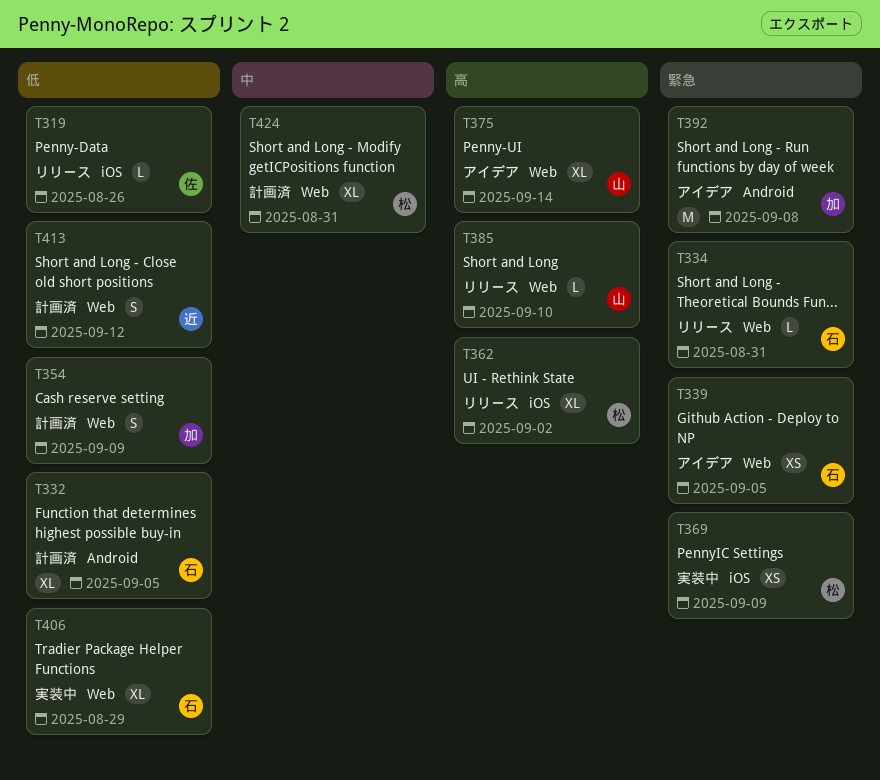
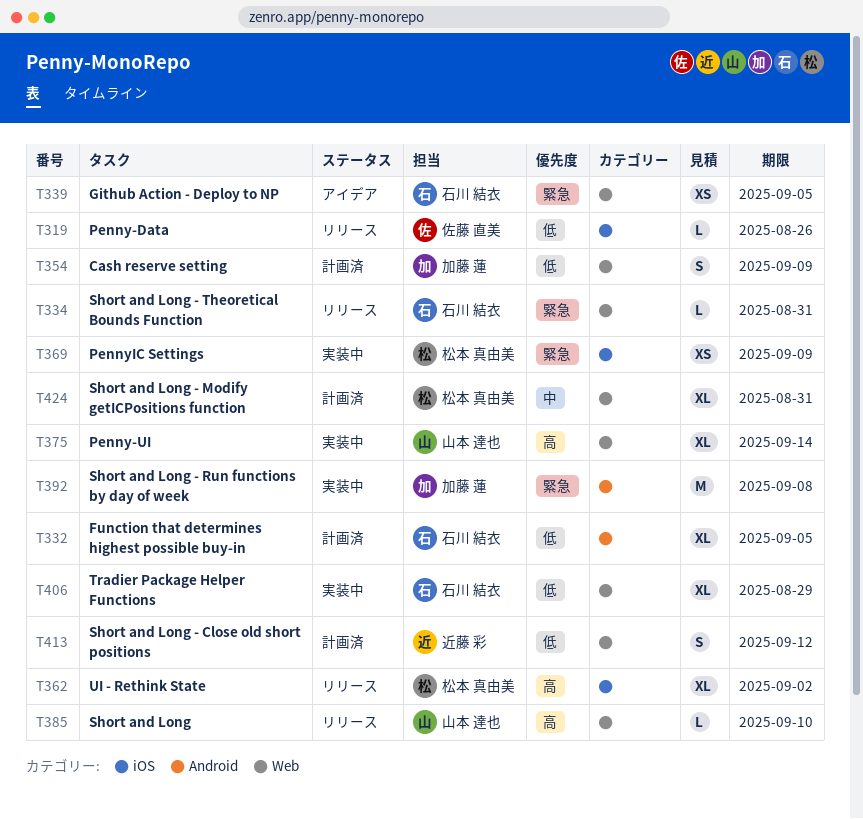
T375, status: アイデア -> 実装中
T392, status: アイデア -> 実装中

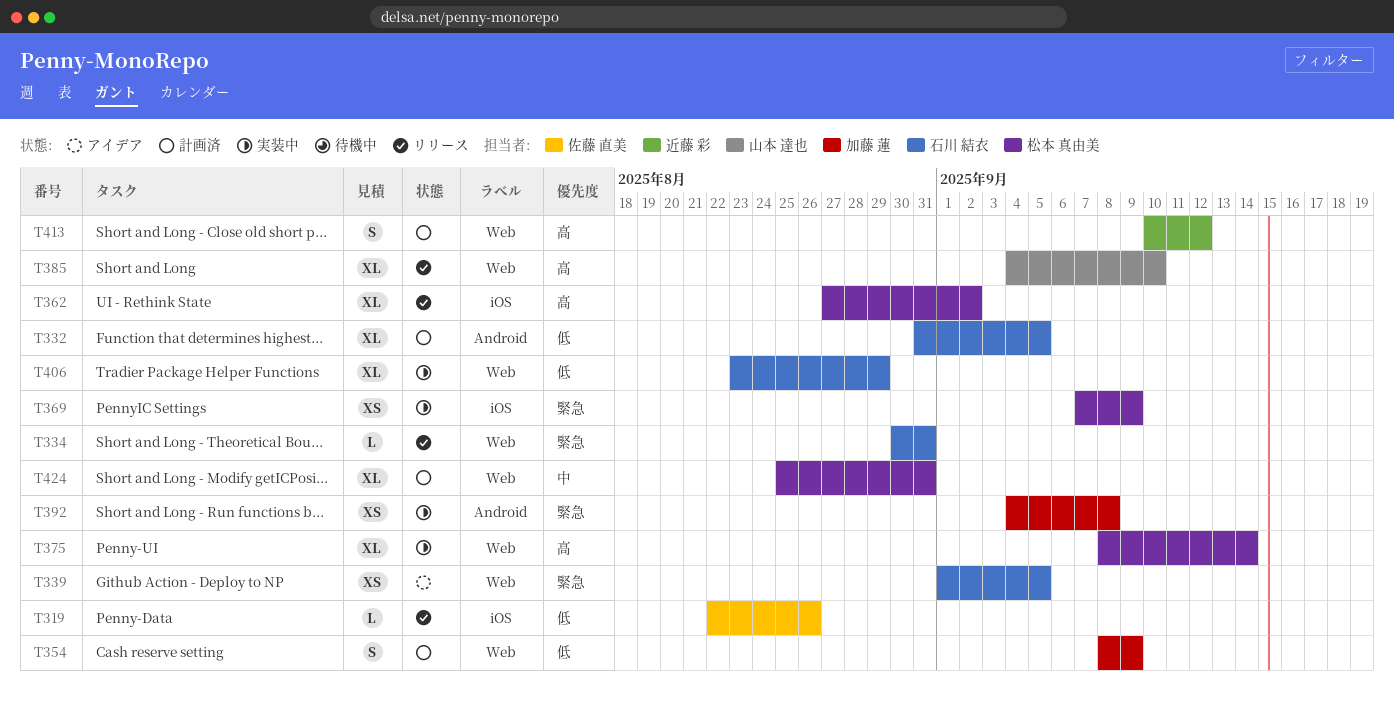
T375, owner: 山本 達也 -> 松本 真由美
T385, estimate: L -> XL
T392, estimate: M -> XS
T413, priority: 低 -> 高

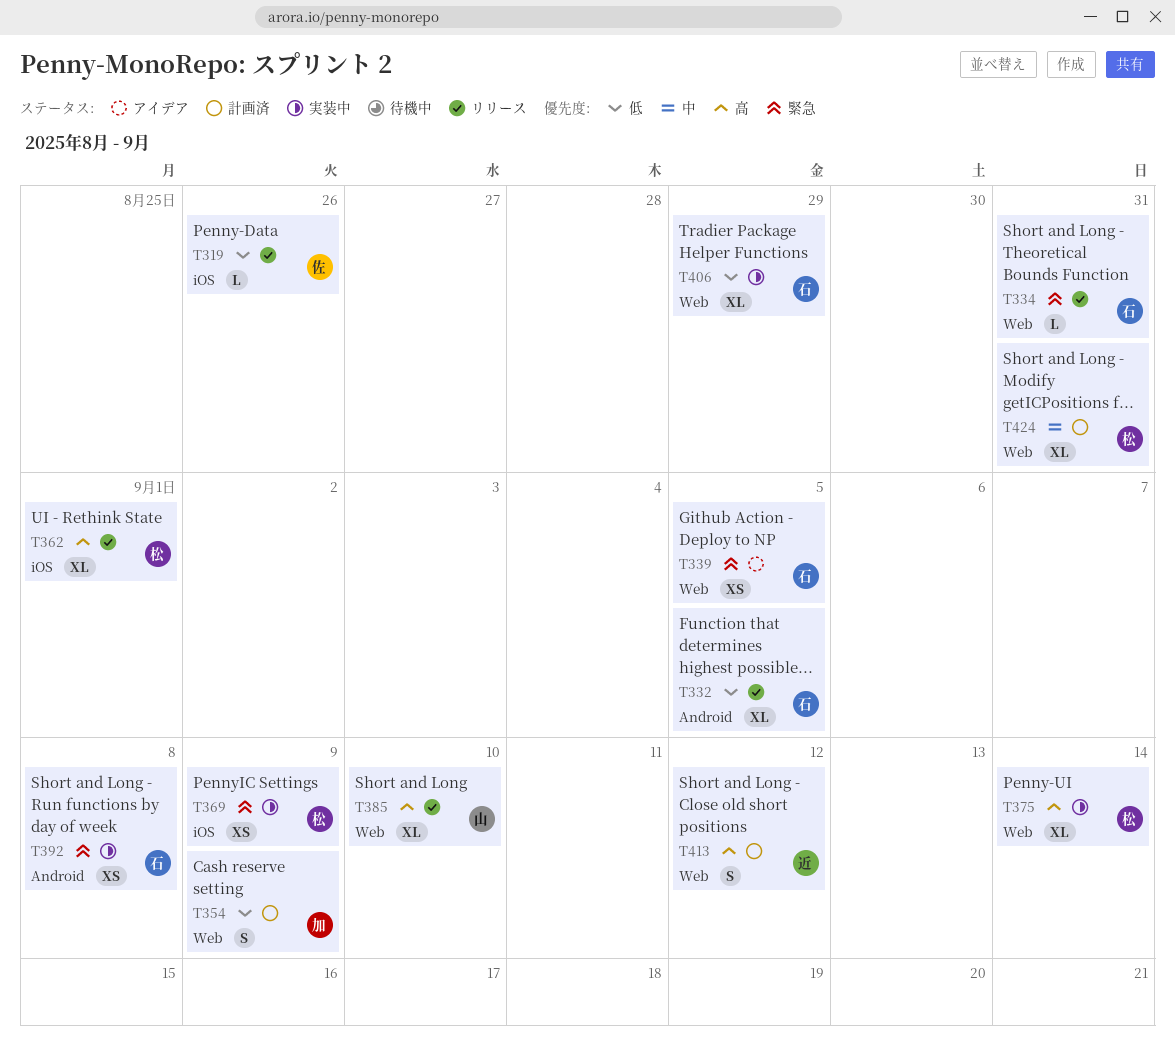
T332, status: 計画済 -> リリース
T362, due: Sep 2 -> Sep 1
T392, owner: 加藤 蓮 -> 石川 結衣

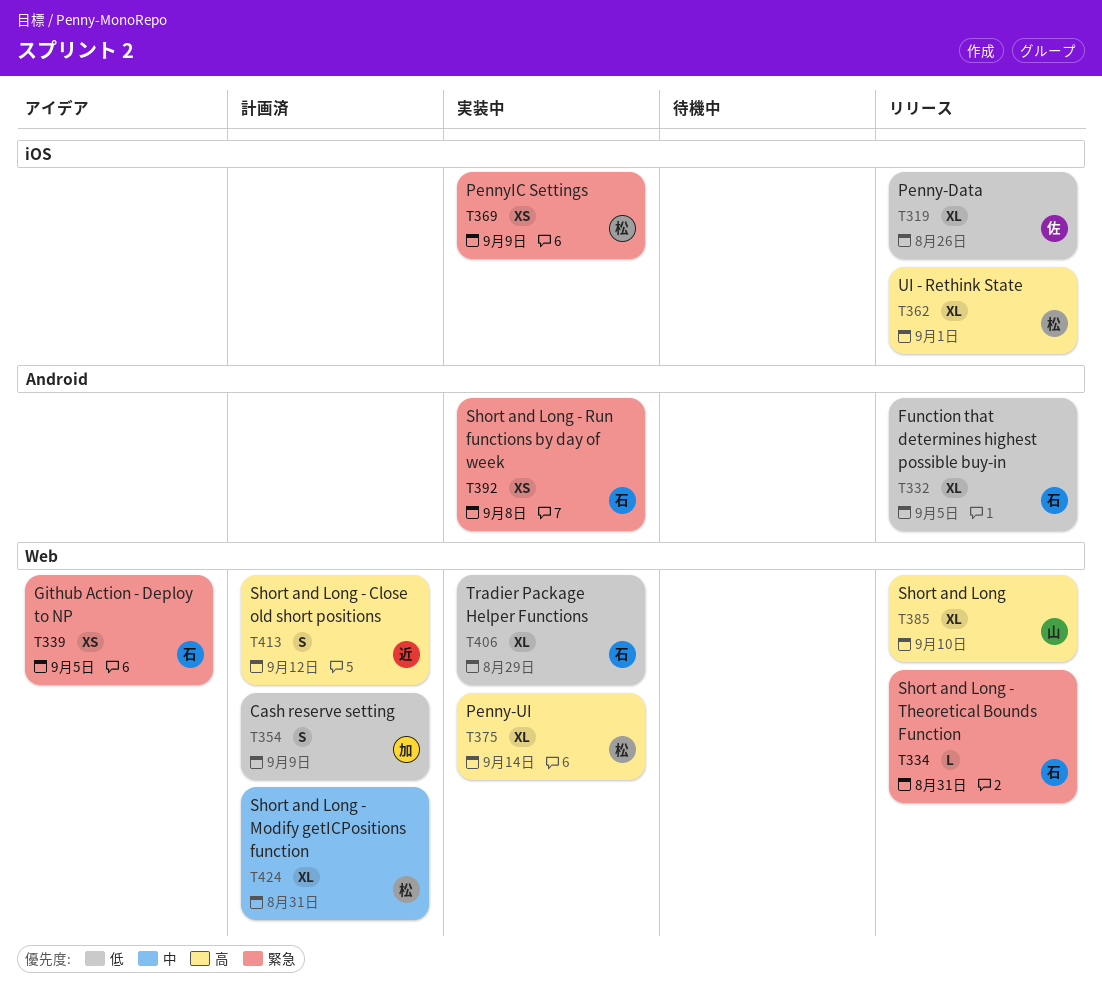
T319, estimate: L -> XL

